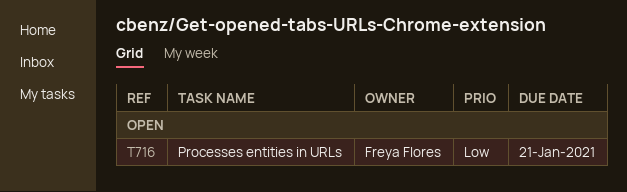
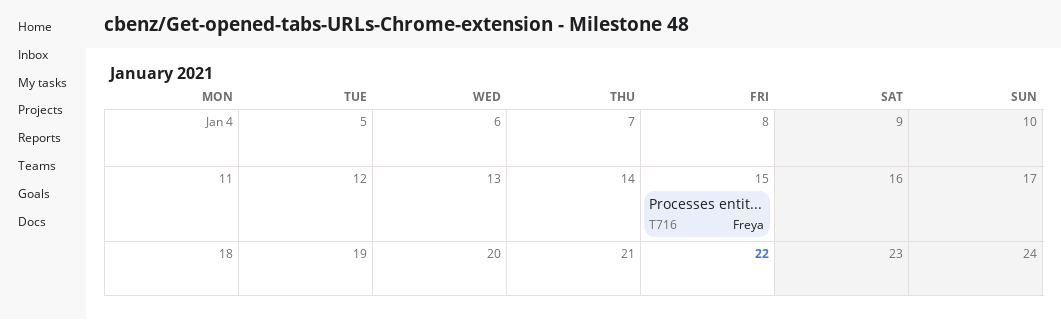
T716, due: Jan 21 -> Jan 15

